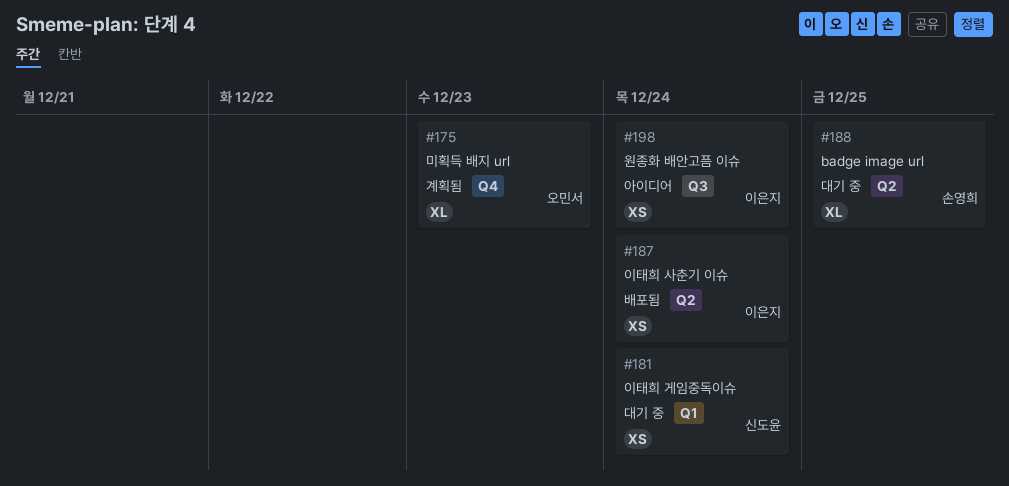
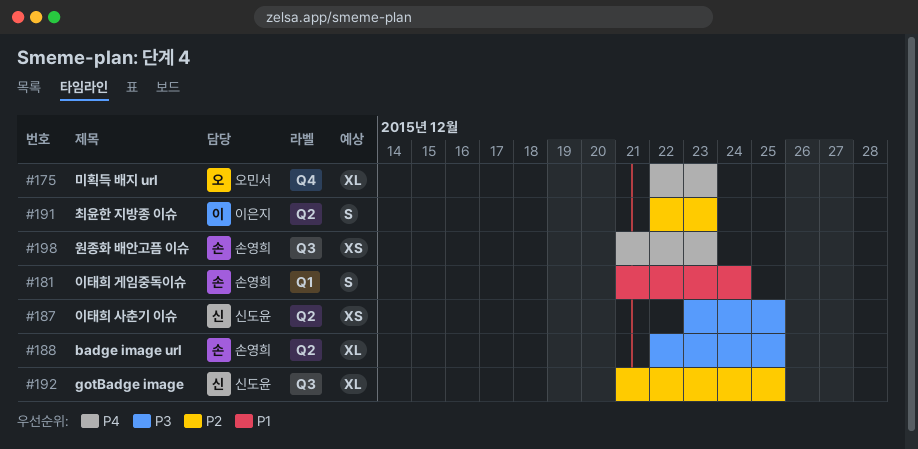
#181, owner: 신도윤 -> 손영희
#181, estimate: XS -> S
#187, owner: 이은지 -> 신도윤
#187, due: Dec 24 -> Dec 25
#191: none -> present
#192: none -> present
#198, owner: 이은지 -> 손영희
#198, due: Dec 24 -> Dec 23

